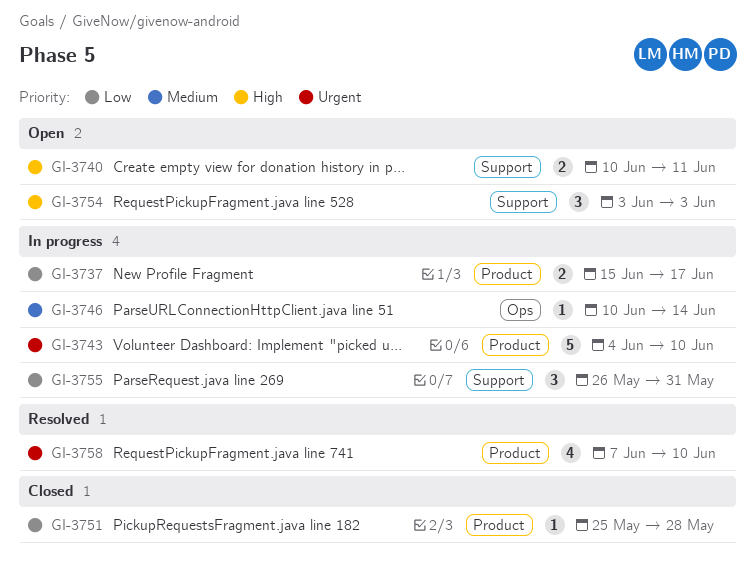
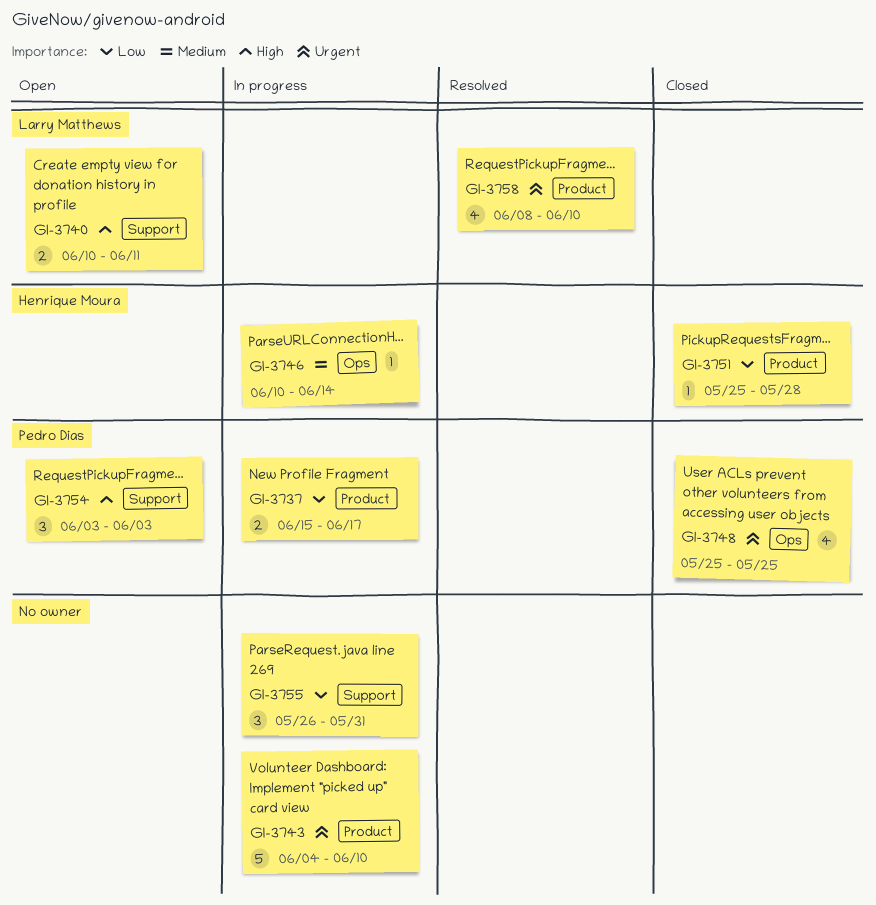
GI-3748: none -> present
GI-3758, start: Jun 7 -> Jun 8

